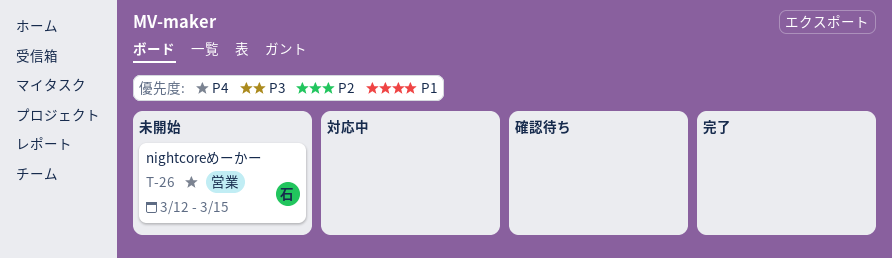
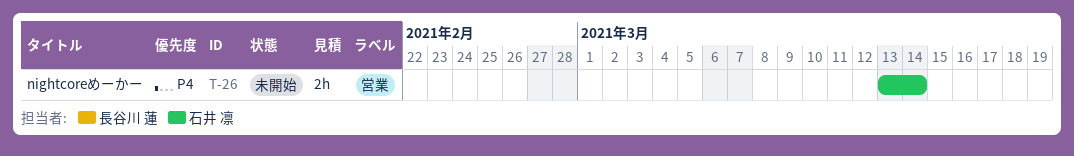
T-26, start: Mar 12 -> Mar 13
T-26, due: Mar 15 -> Mar 14

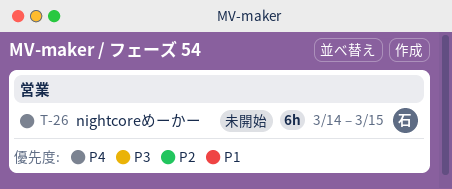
T-26, estimate: 2h -> 6h
T-26, start: Mar 13 -> Mar 14
T-26, due: Mar 14 -> Mar 15

